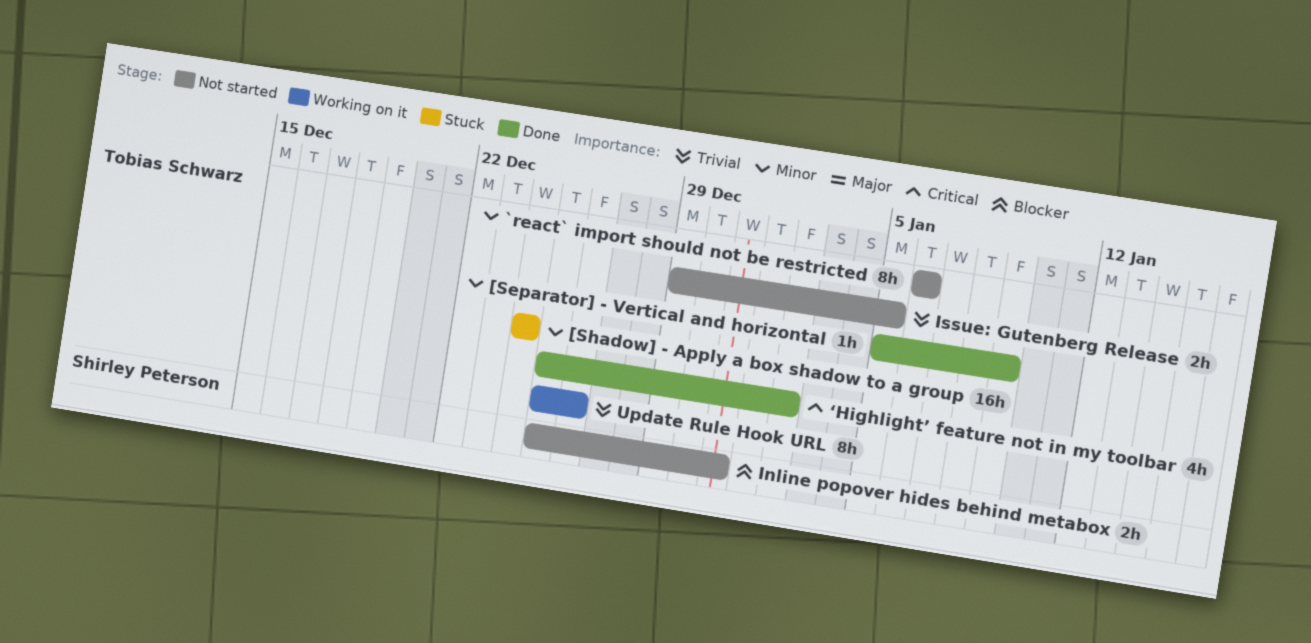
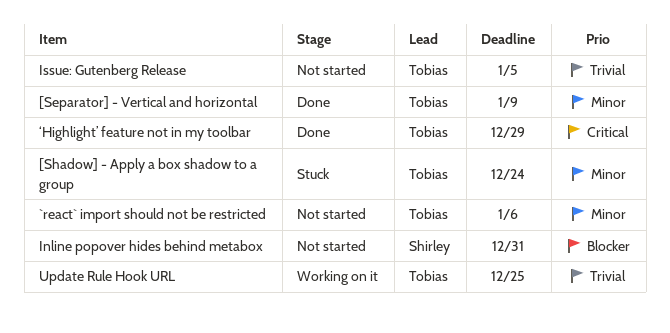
Update Rule Hook URL, due: Dec 26 -> Dec 25
‘Highlight’ feature not in my toolbar, due: Jan 2 -> Dec 29

